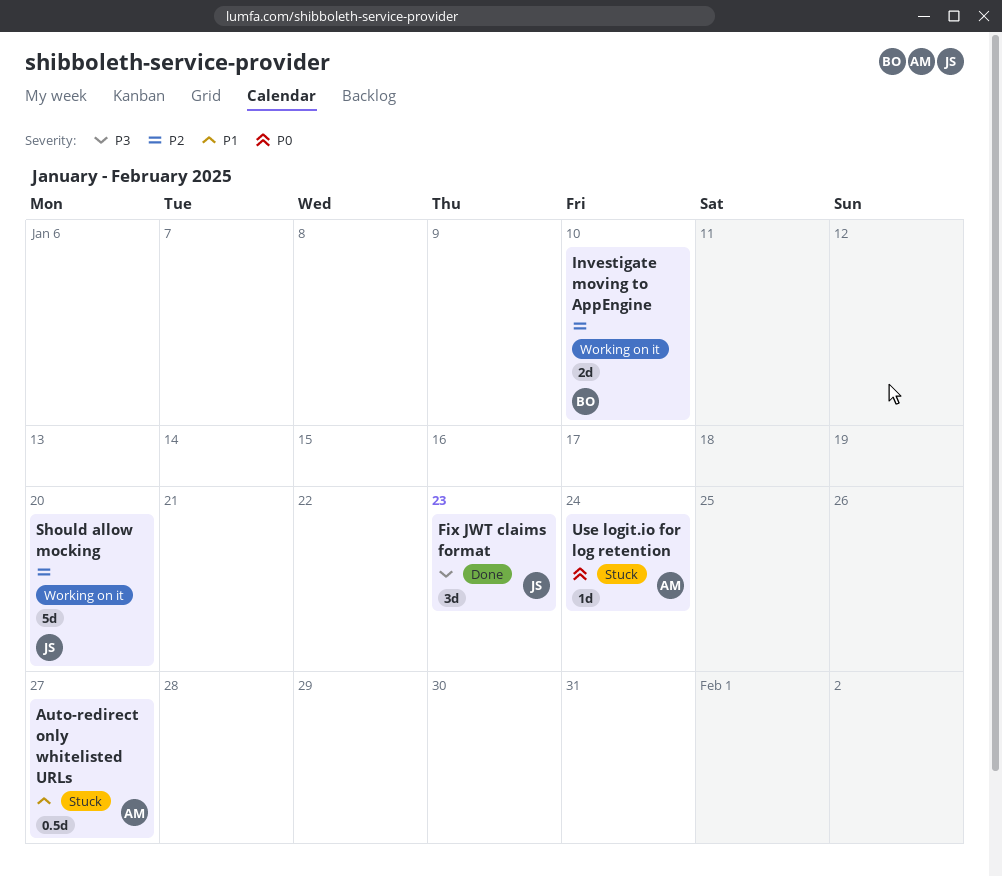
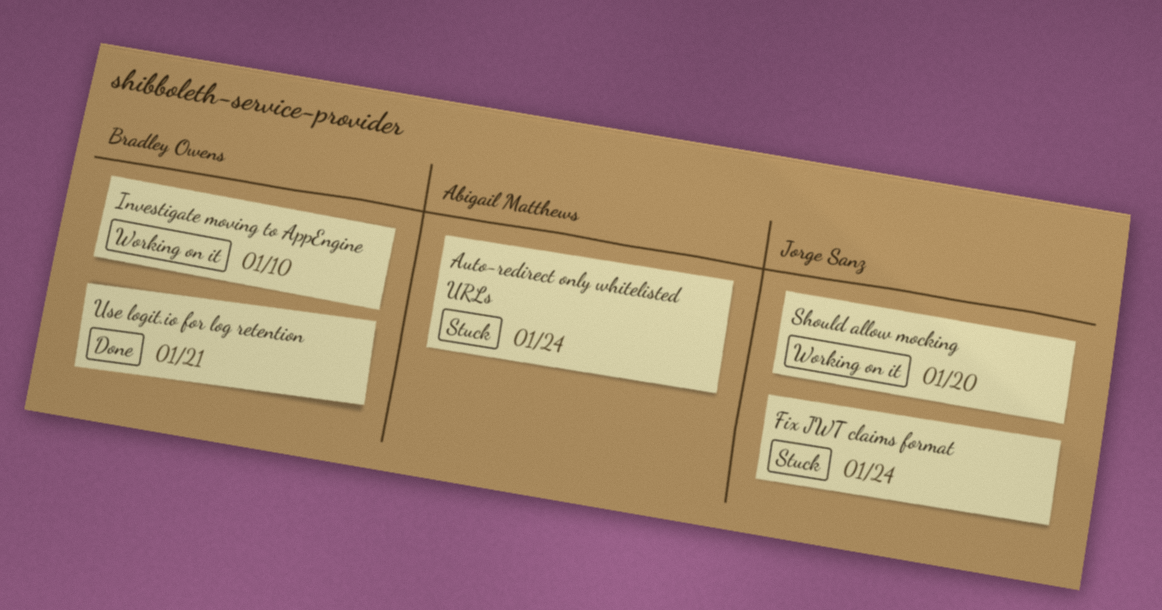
Auto-redirect only whitelisted URLs, due: Jan 27 -> Jan 24
Fix JWT claims format, status: Done -> Stuck
Fix JWT claims format, due: Jan 23 -> Jan 24
Use logit.io for log retention, status: Stuck -> Done
Use logit.io for log retention, owner: Abigail Matthews -> Bradley Owens
Use logit.io for log retention, due: Jan 24 -> Jan 21

